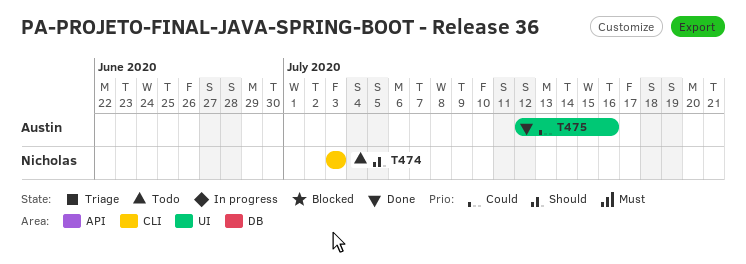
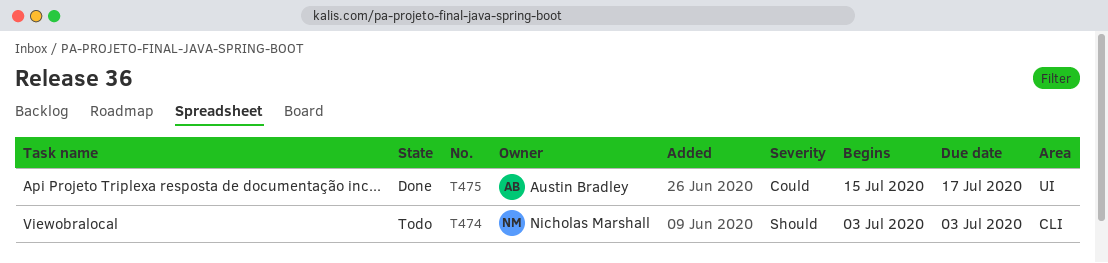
T475, start: Jul 12 -> Jul 15
T475, due: Jul 16 -> Jul 17

